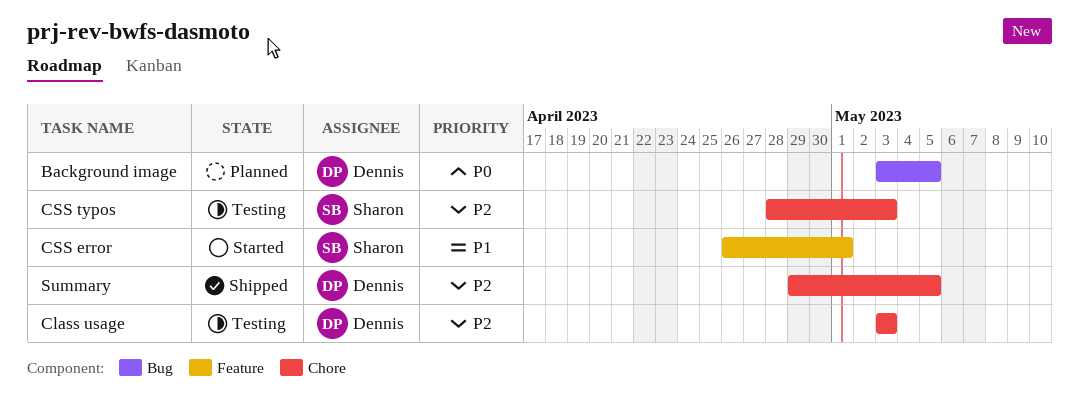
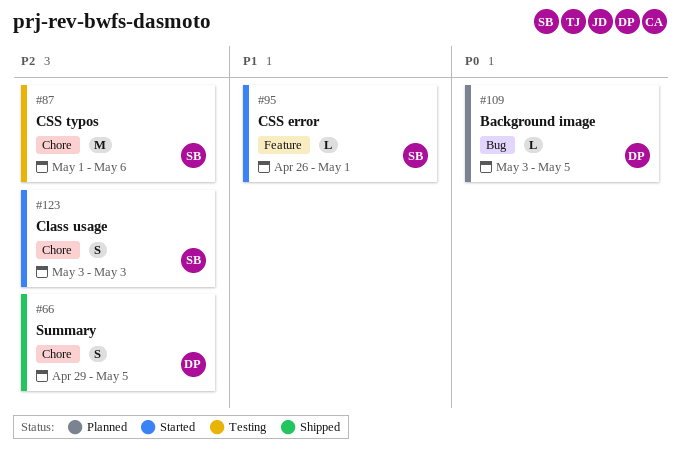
Class usage, status: Testing -> Started
Class usage, owner: Dennis -> Sharon
CSS typos, start: Apr 28 -> May 1
CSS typos, due: May 3 -> May 6

